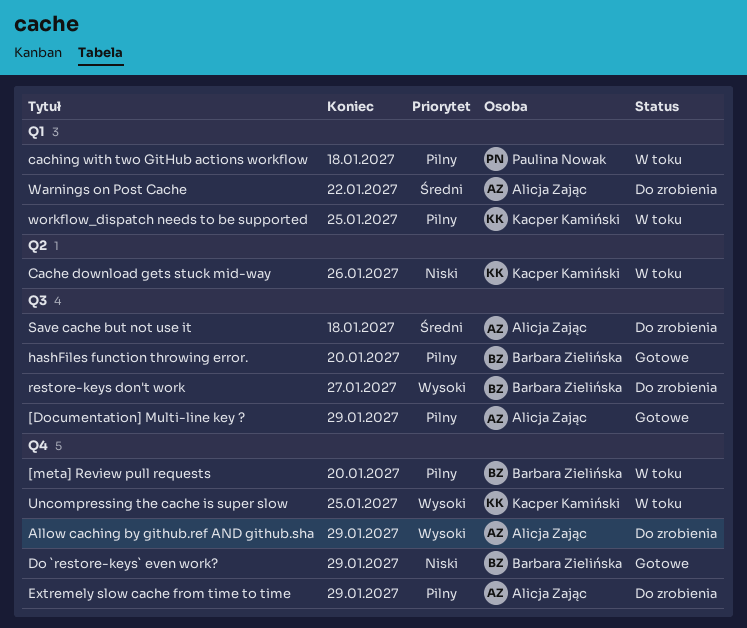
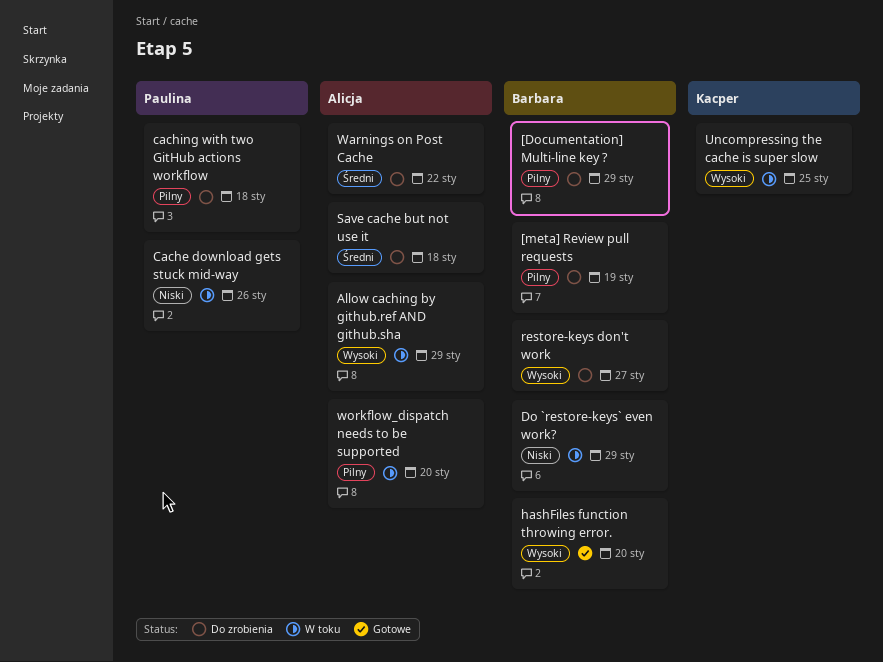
[Documentation] Multi-line key ?, status: Gotowe -> Do zrobienia
[Documentation] Multi-line key ?, owner: Alicja Zając -> Barbara Zielińska
[meta] Review pull requests, status: W toku -> Do zrobienia
[meta] Review pull requests, due: Jan 20 -> Jan 19
Allow caching by github.ref AND github.sha, status: Do zrobienia -> W toku
Cache download gets stuck mid-way, owner: Kacper Kamiński -> Paulina Nowak
caching with two GitHub actions workflow, status: W toku -> Do zrobienia
Do `restore-keys` even work?, status: Gotowe -> W toku
Extremely slow cache from time to time: present -> none
hashFiles function throwing error., priority: Pilny -> Wysoki
workflow_dispatch needs to be supported, owner: Kacper Kamiński -> Alicja Zając
workflow_dispatch needs to be supported, due: Jan 25 -> Jan 20

